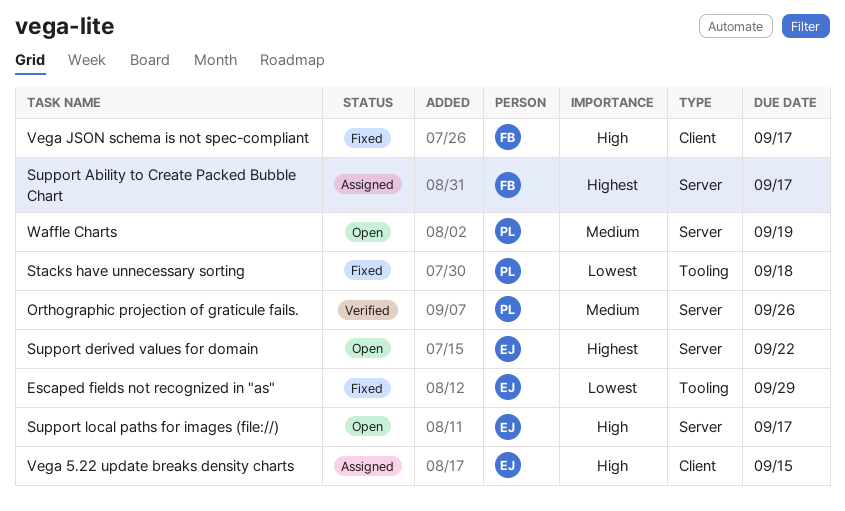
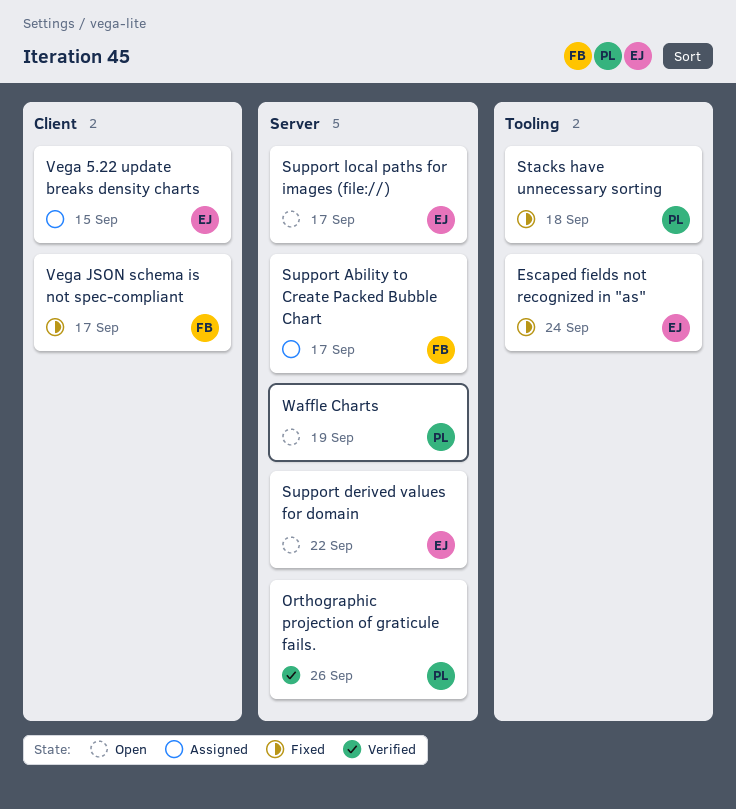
Escaped fields not recognized in "as", due: Sep 29 -> Sep 24

